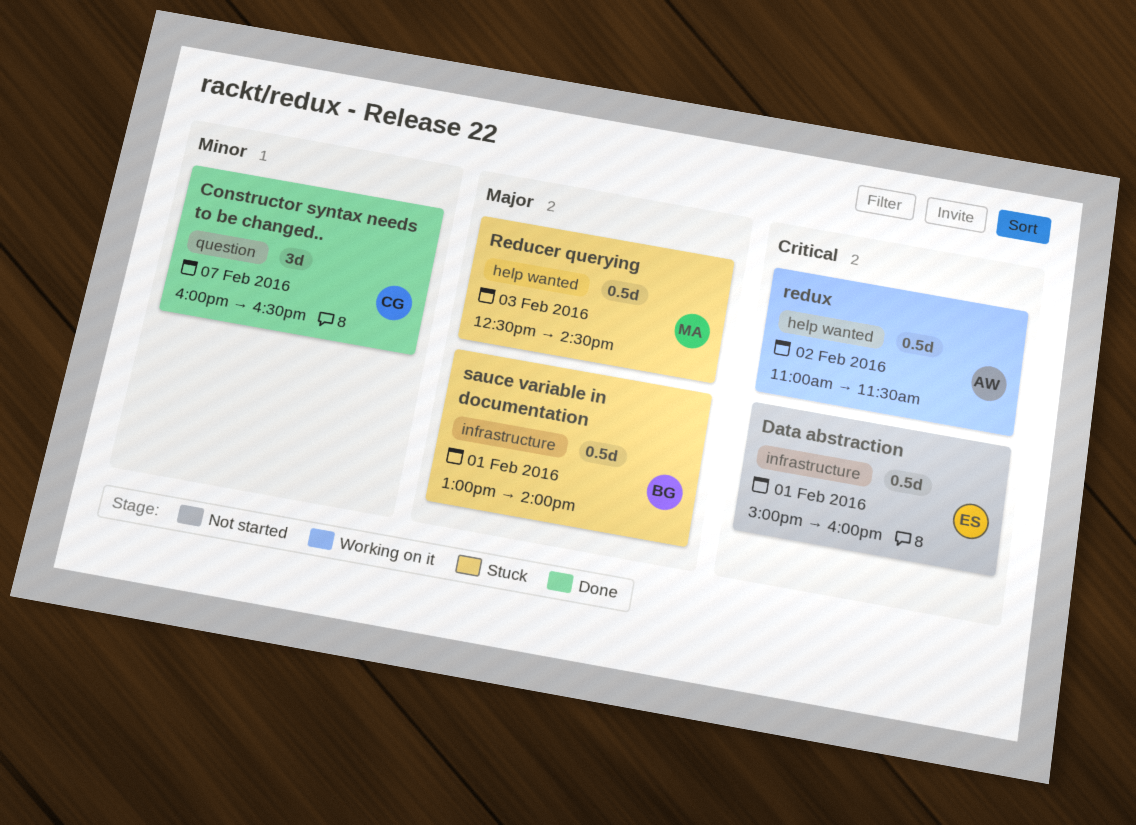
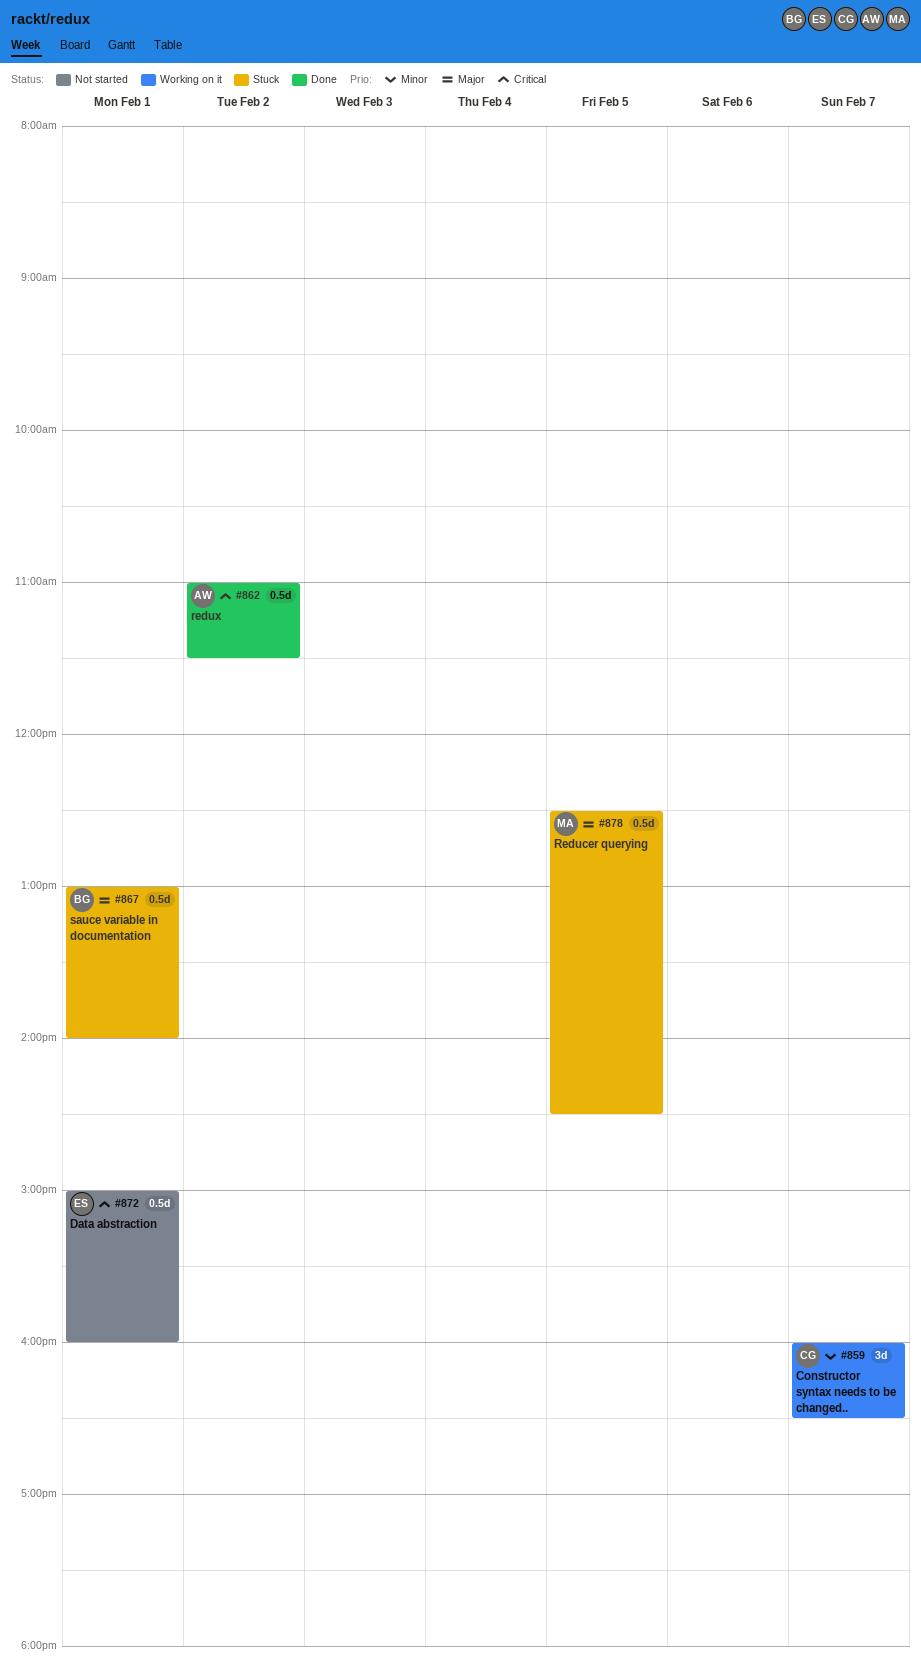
Constructor syntax needs to be changed.., status: Done -> Working on it
Reducer querying, day: Feb 3 -> Feb 5
redux, status: Working on it -> Done

